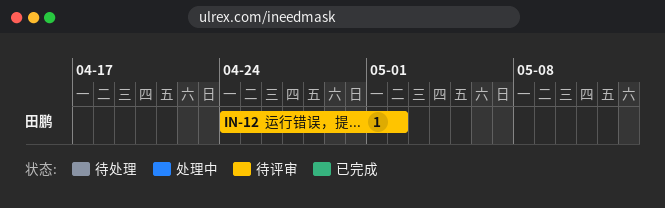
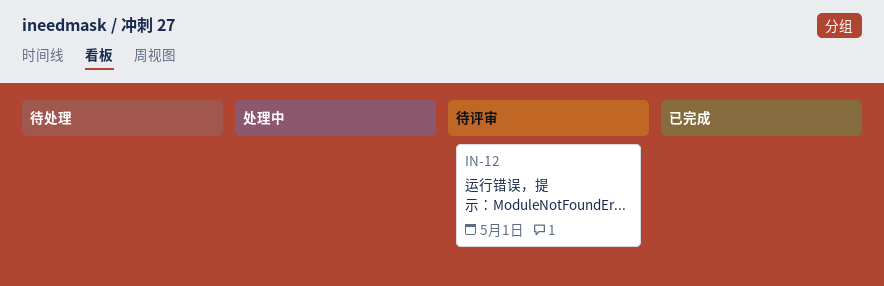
IN-12, due: May 2 -> May 1

